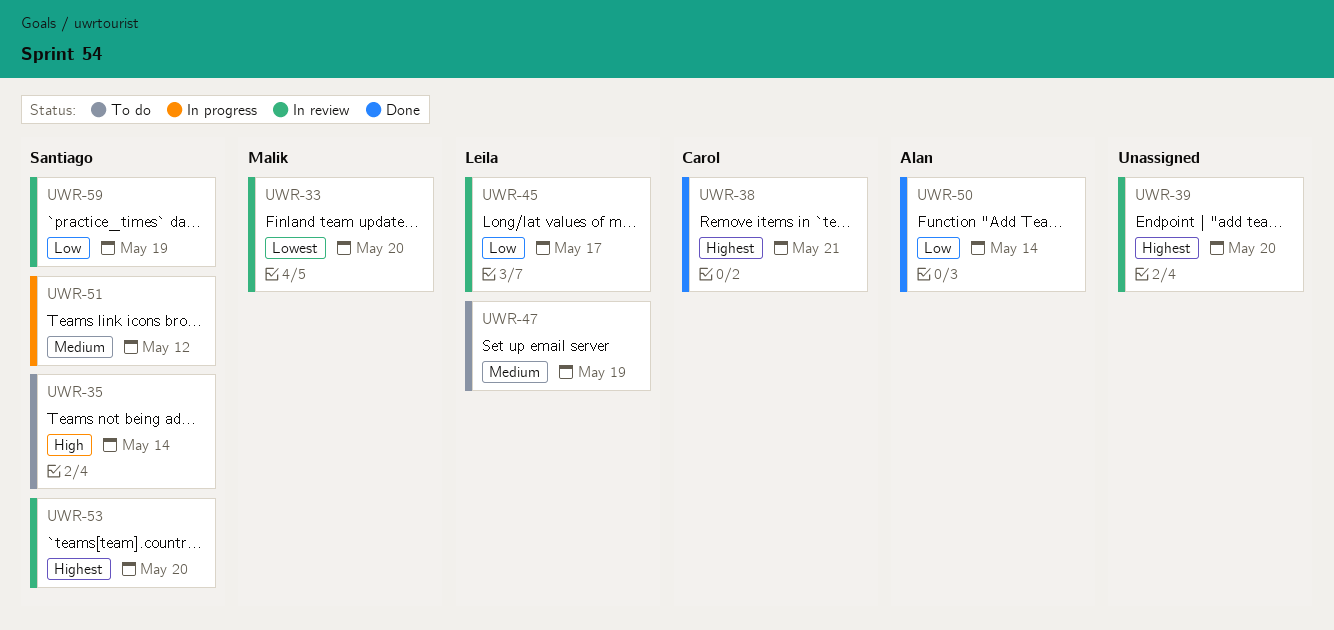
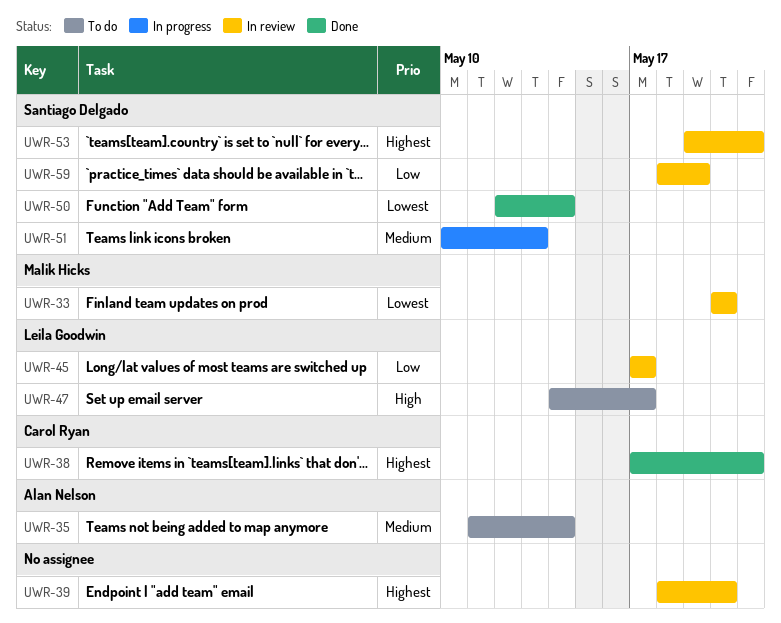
UWR-35, owner: Santiago Delgado -> Alan Nelson
UWR-35, priority: High -> Medium
UWR-47, priority: Medium -> High
UWR-47, due: May 19 -> May 17
UWR-50, owner: Alan Nelson -> Santiago Delgado
UWR-50, priority: Low -> Lowest
UWR-51, due: May 12 -> May 13
UWR-53, due: May 20 -> May 21

